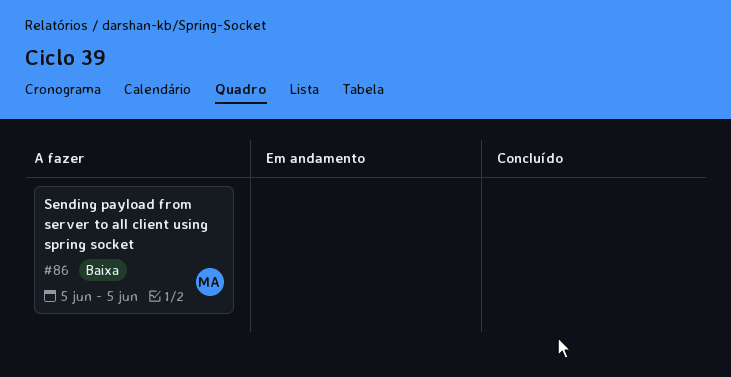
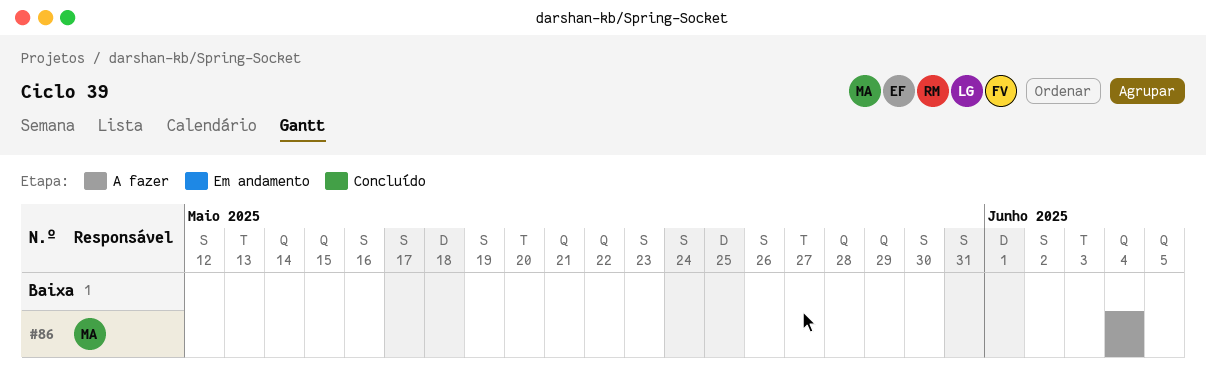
#86, start: Jun 5 -> Jun 4
#86, due: Jun 5 -> Jun 4

